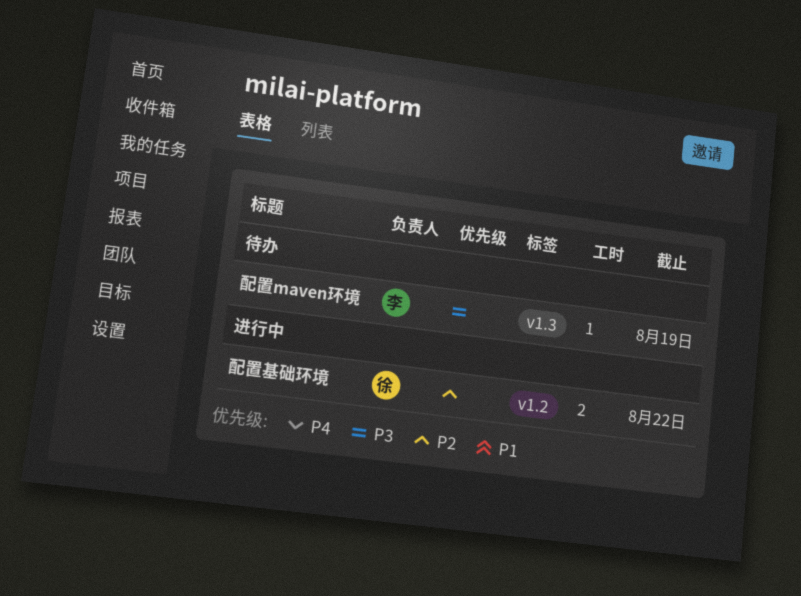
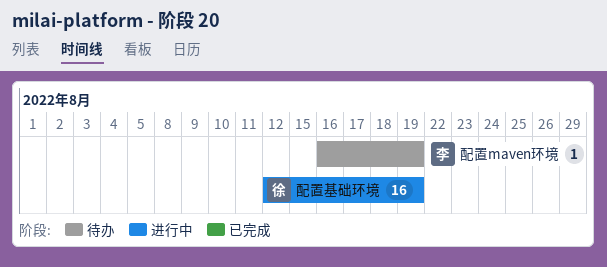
配置基础环境, estimate: 2 -> 16
配置基础环境, due: Aug 22 -> Aug 19

